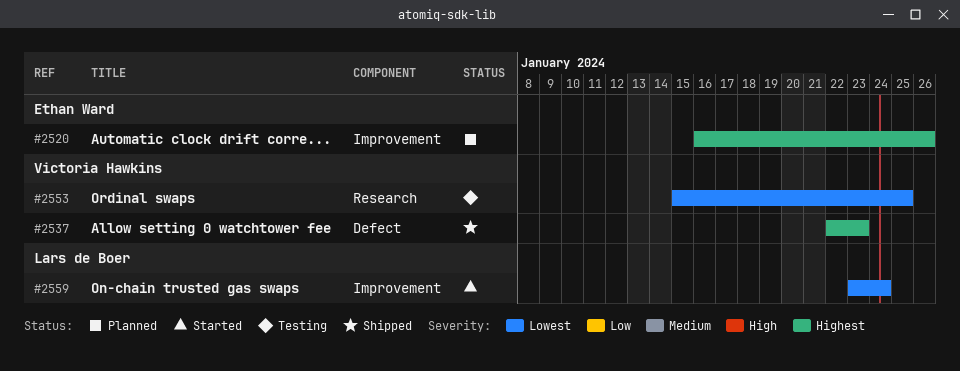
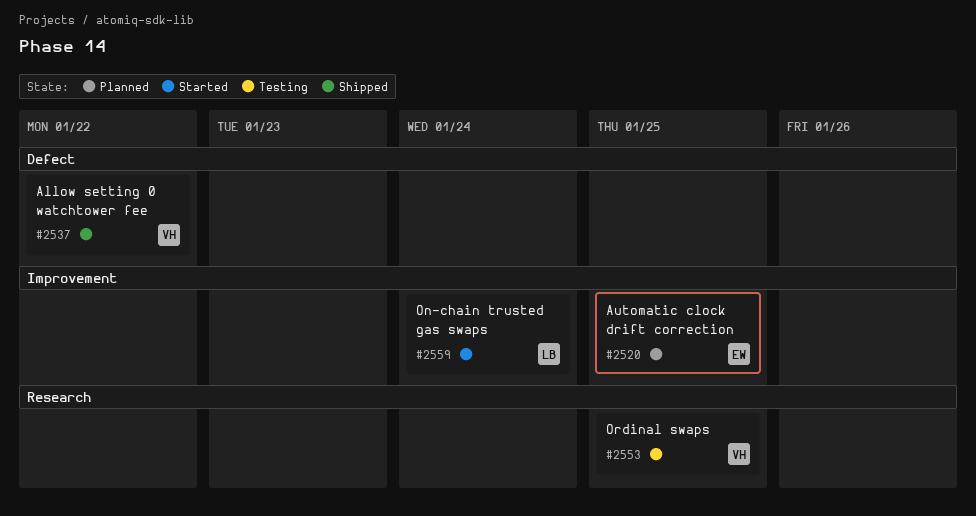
#2520, due: Jan 26 -> Jan 25
#2537, due: Jan 23 -> Jan 22

